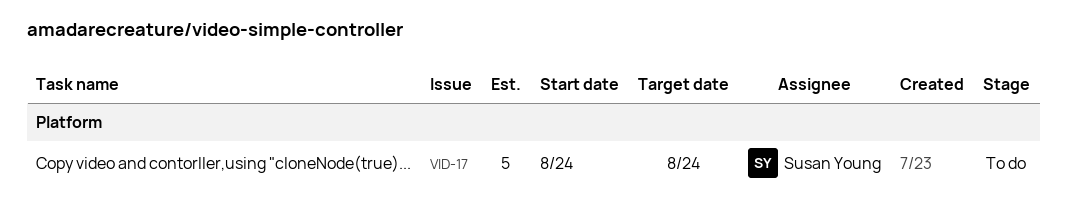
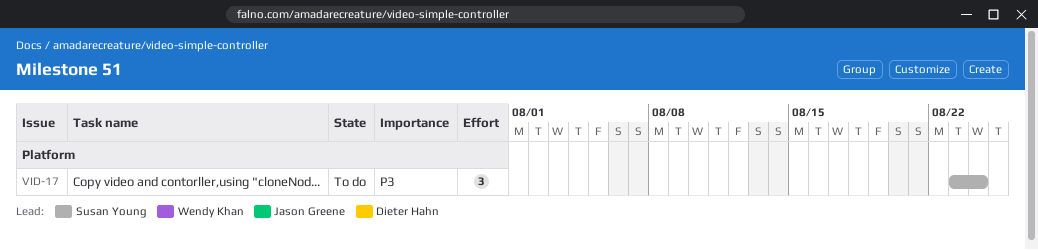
VID-17, estimate: 5 -> 3
VID-17, start: Aug 24 -> Aug 23

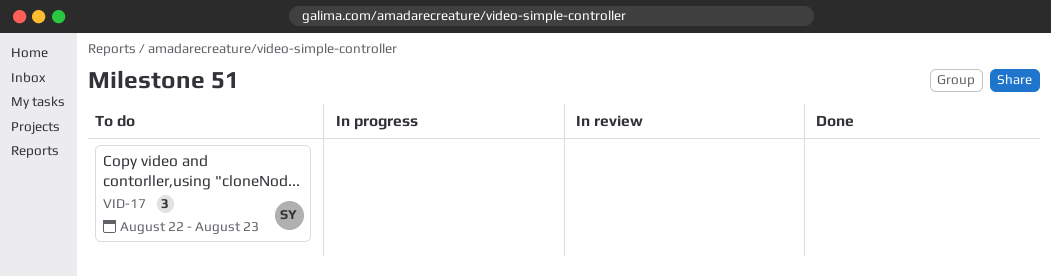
VID-17, start: Aug 23 -> Aug 22
VID-17, due: Aug 24 -> Aug 23

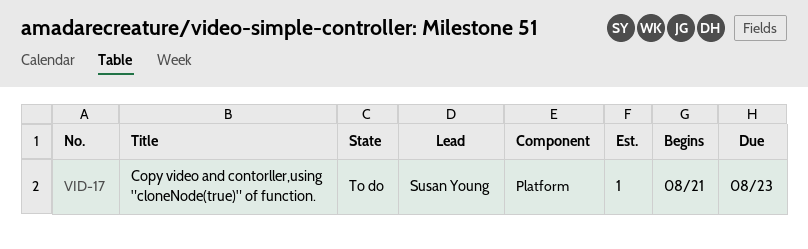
VID-17, estimate: 3 -> 1
VID-17, start: Aug 22 -> Aug 21

